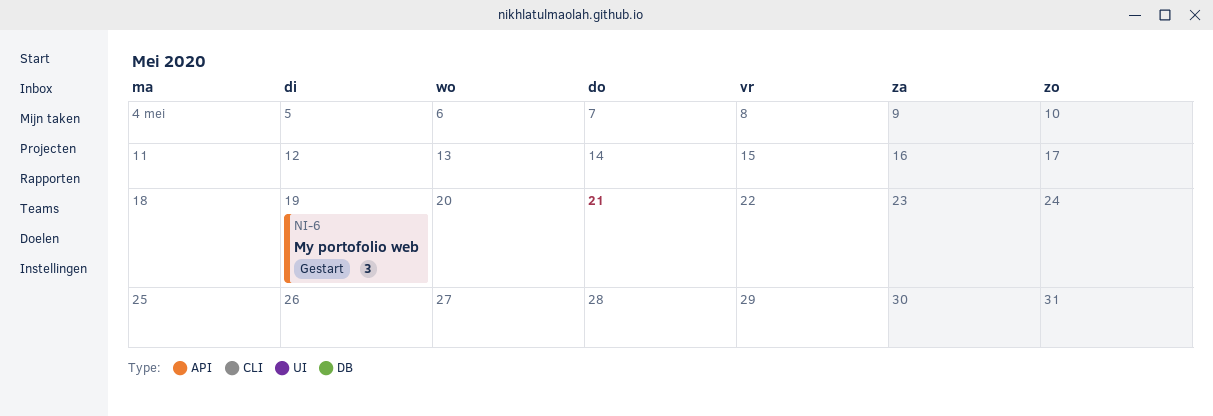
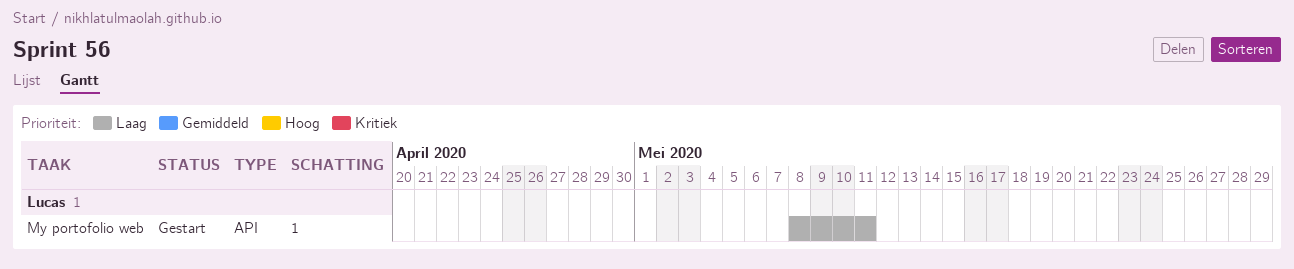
My portofolio web, estimate: 3 -> 1
My portofolio web, due: May 19 -> May 11

